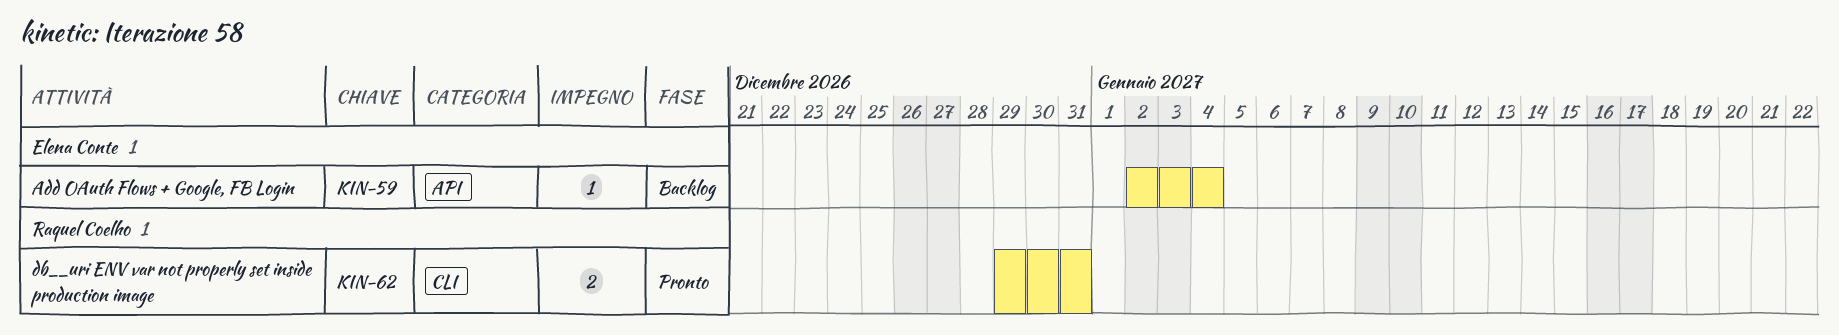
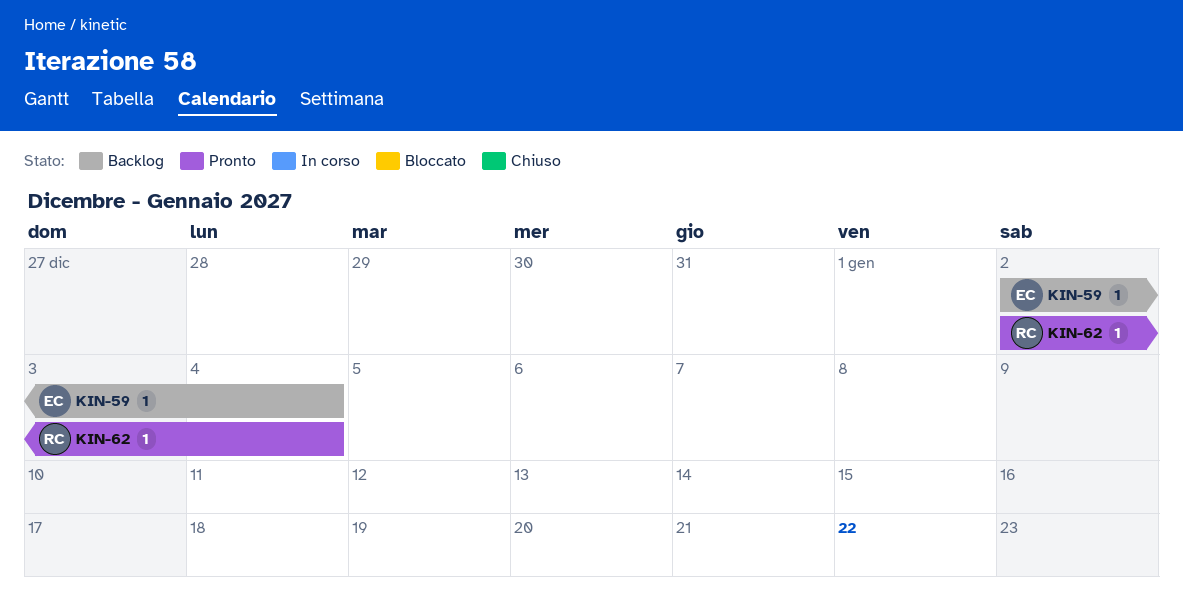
KIN-62, estimate: 2 -> 1
KIN-62, start: Dec 29 -> Jan 2
KIN-62, due: Dec 31 -> Jan 4

